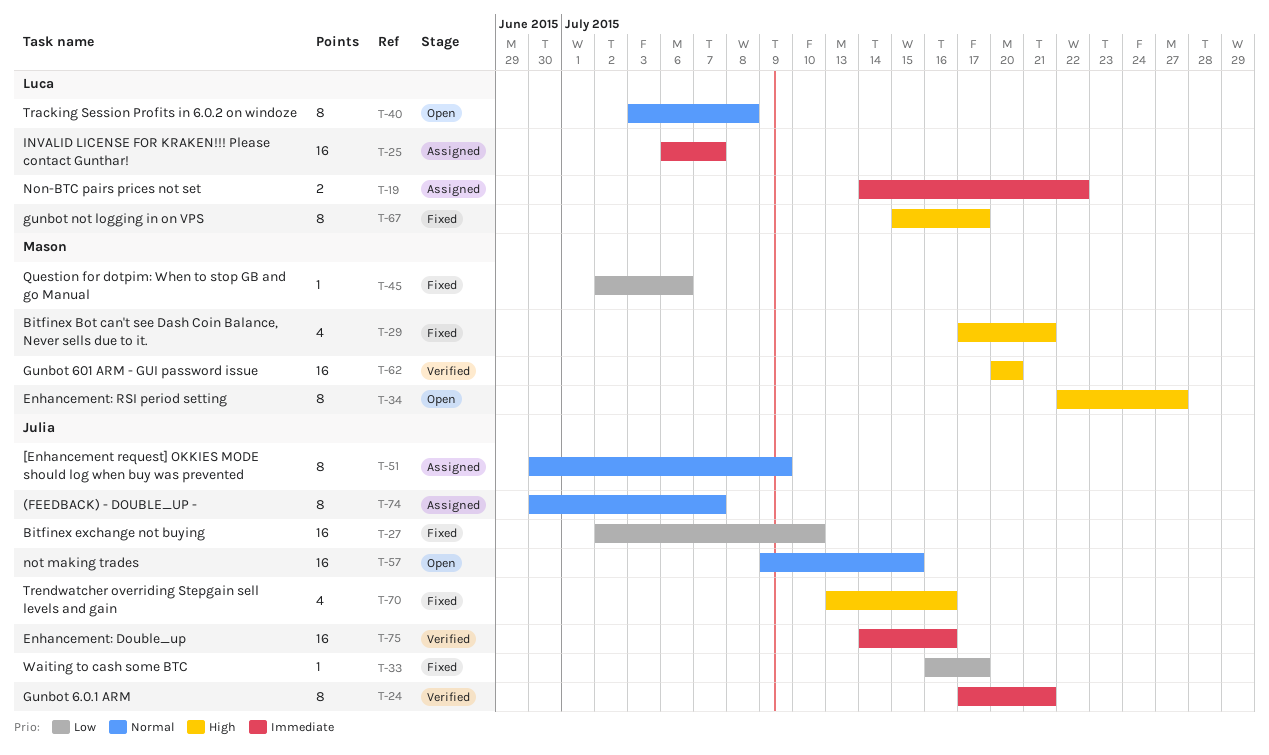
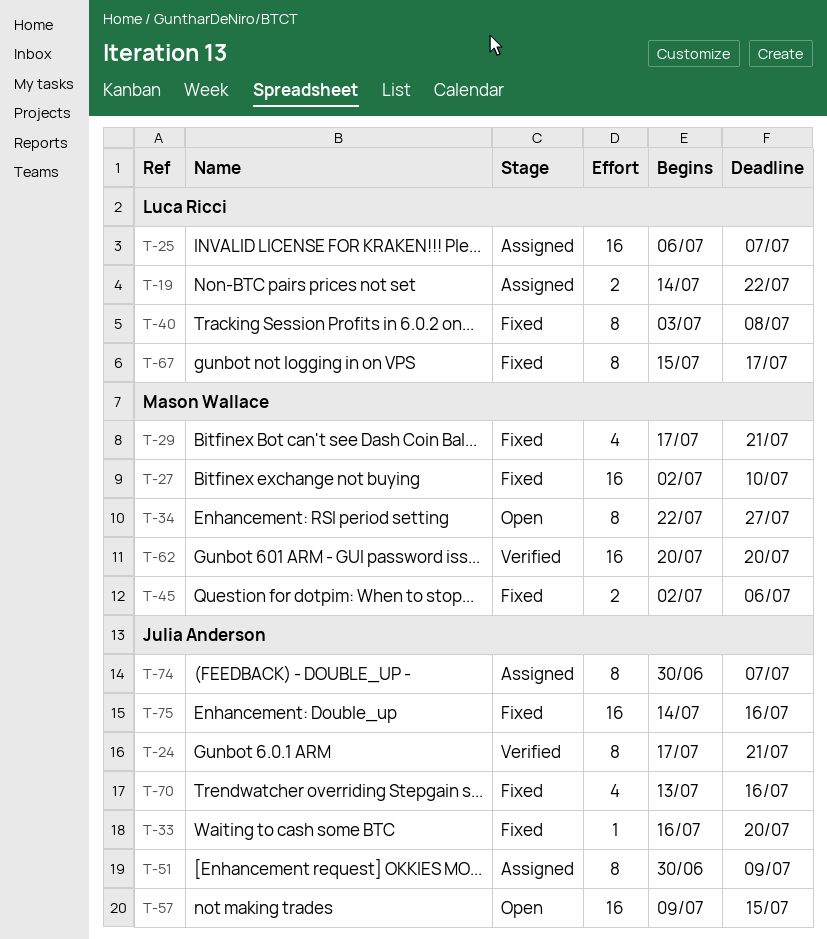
T-27, owner: Julia Anderson -> Mason Wallace
T-33, due: Jul 17 -> Jul 20
T-40, status: Open -> Fixed
T-45, estimate: 1 -> 2
T-75, status: Verified -> Fixed

